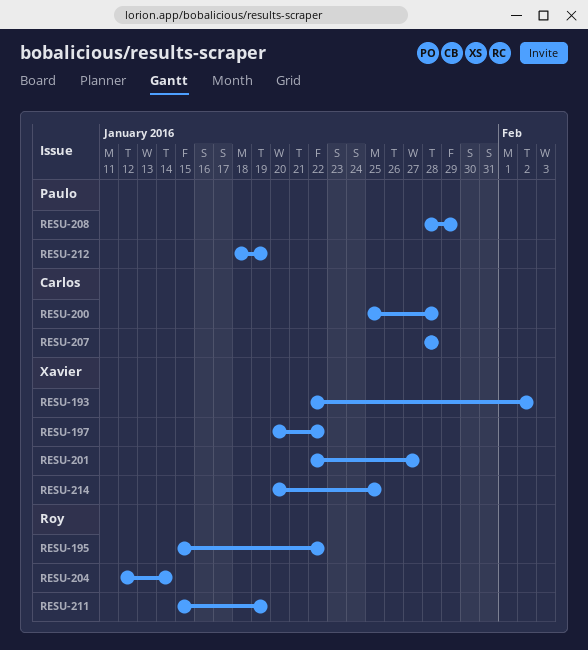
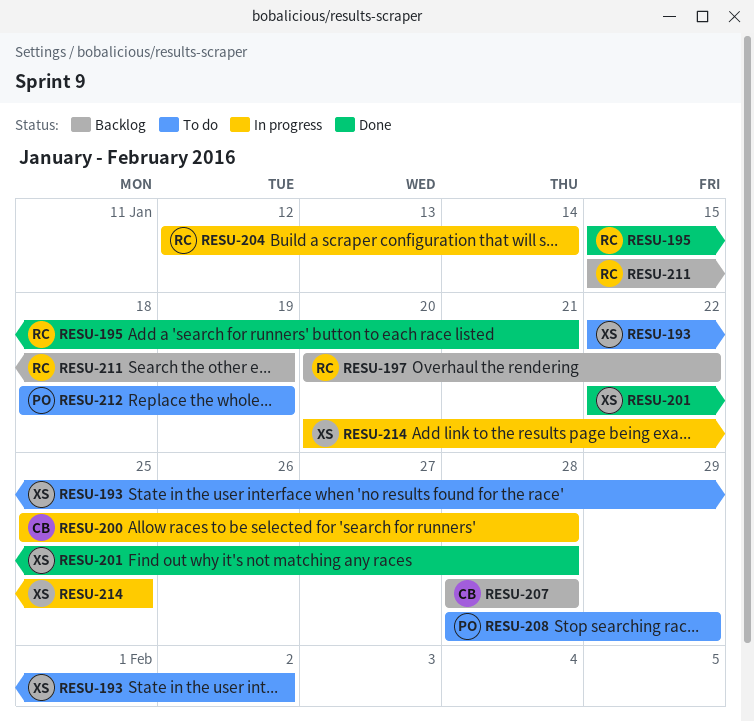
RESU-195, due: Jan 22 -> Jan 21
RESU-197, owner: Xavier -> Roy
RESU-201, due: Jan 27 -> Jan 28

